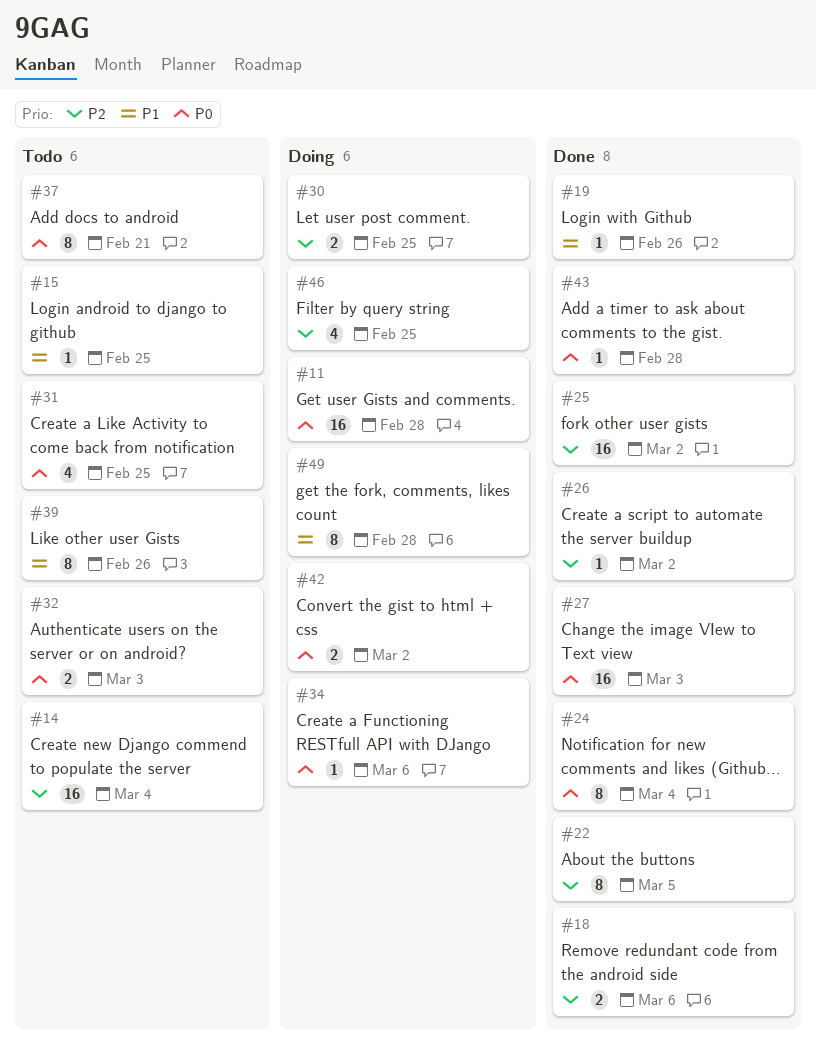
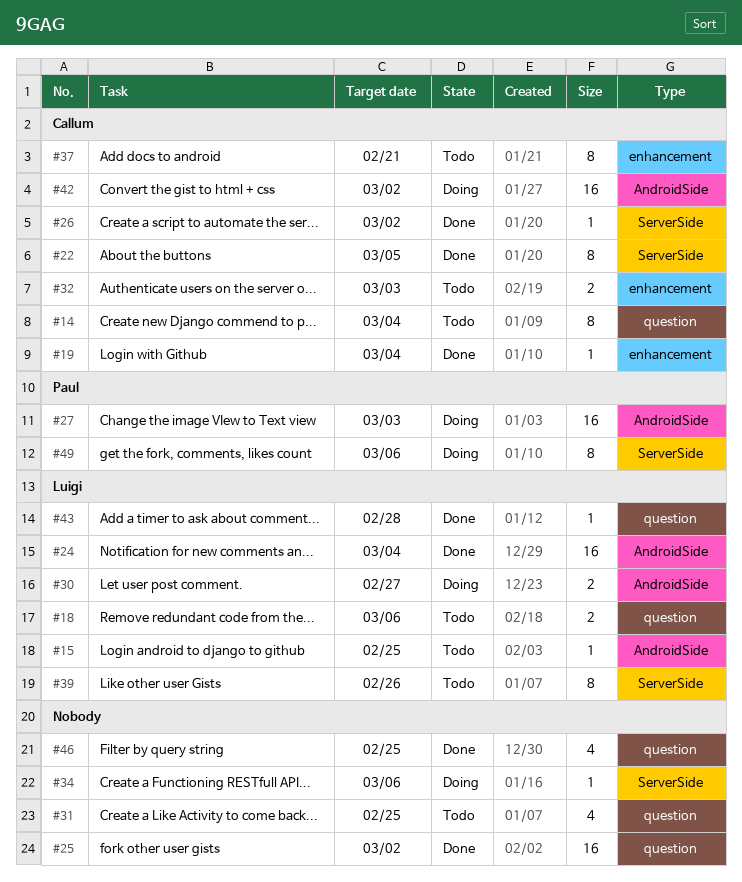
#11: present -> none
#14, estimate: 16 -> 8
#18, status: Done -> Todo
#19, due: Feb 26 -> Mar 4
#24, estimate: 8 -> 16
#27, status: Done -> Doing
#30, due: Feb 25 -> Feb 27
#42, estimate: 2 -> 16
#46, status: Doing -> Done
#49, due: Feb 28 -> Mar 6

